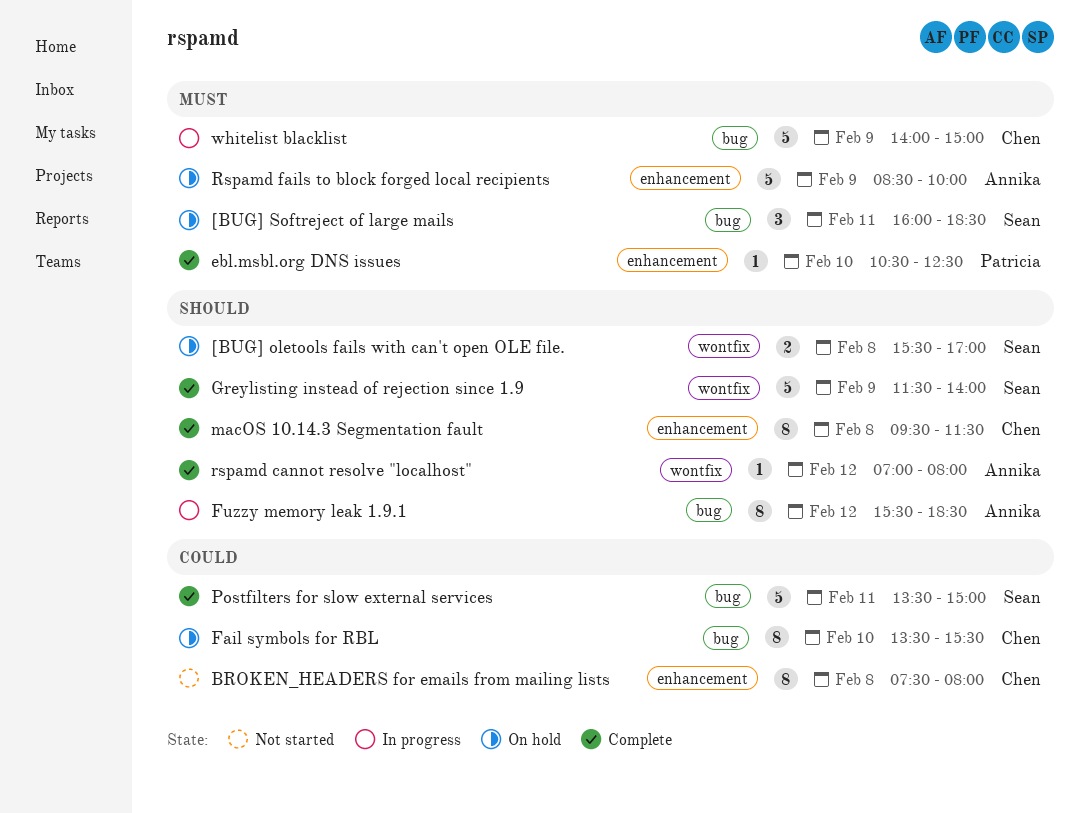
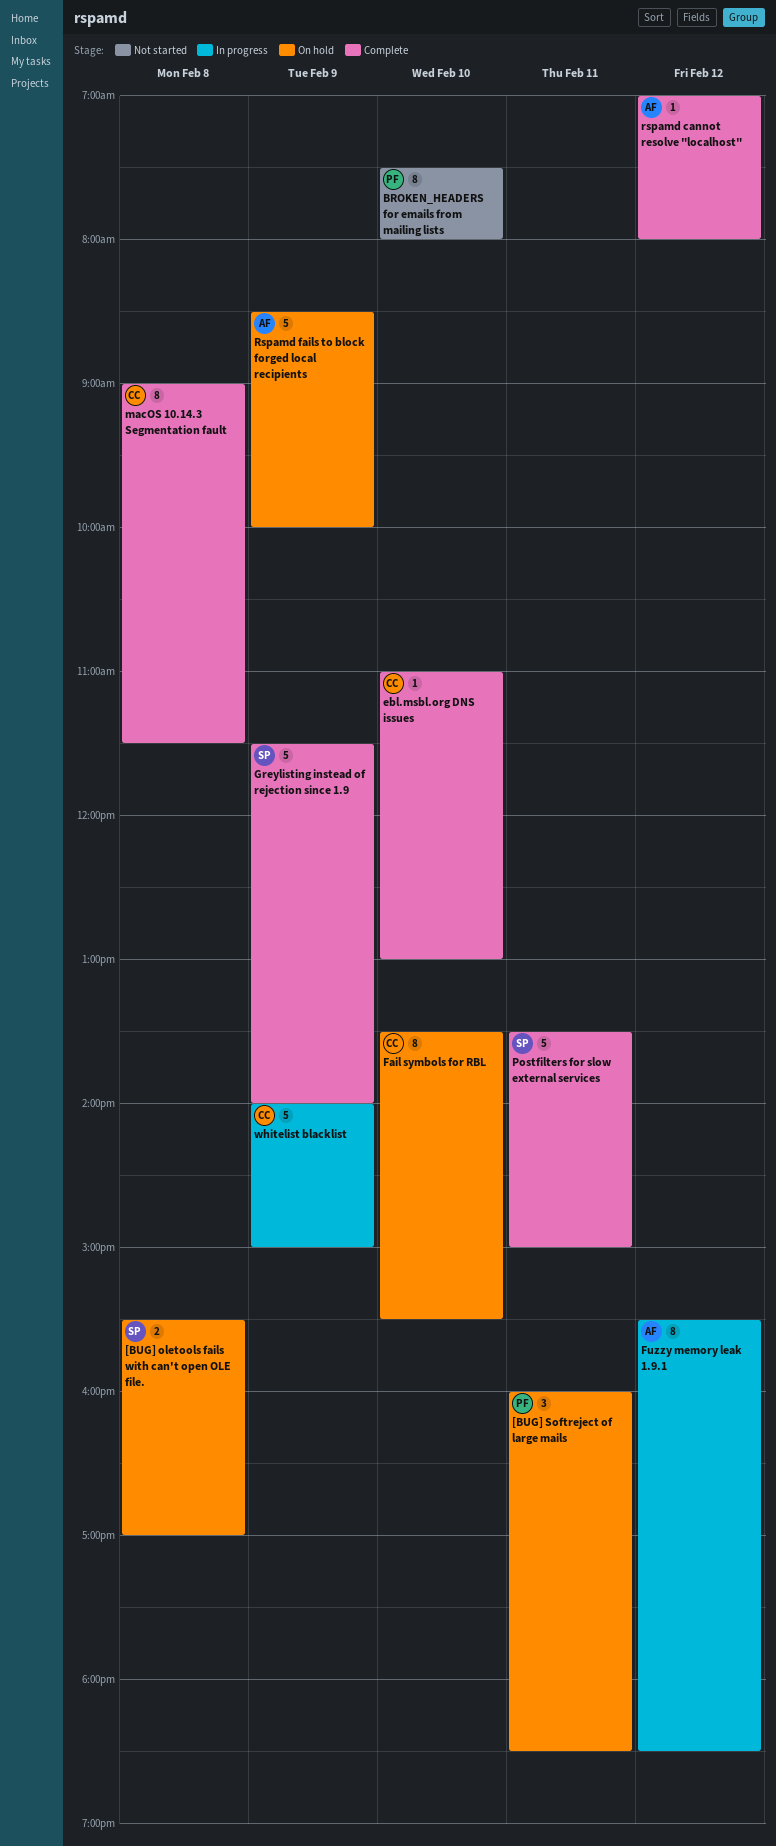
[BUG] Softreject of large mails, owner: Sean -> Patricia
BROKEN_HEADERS for emails from mailing lists, owner: Chen -> Patricia
BROKEN_HEADERS for emails from mailing lists, day: Feb 8 -> Feb 10
ebl.msbl.org DNS issues, owner: Patricia -> Chen
ebl.msbl.org DNS issues, begins: 10:30 -> 11:00
ebl.msbl.org DNS issues, ends: 12:30 -> 13:00
macOS 10.14.3 Segmentation fault, begins: 09:30 -> 09:00

